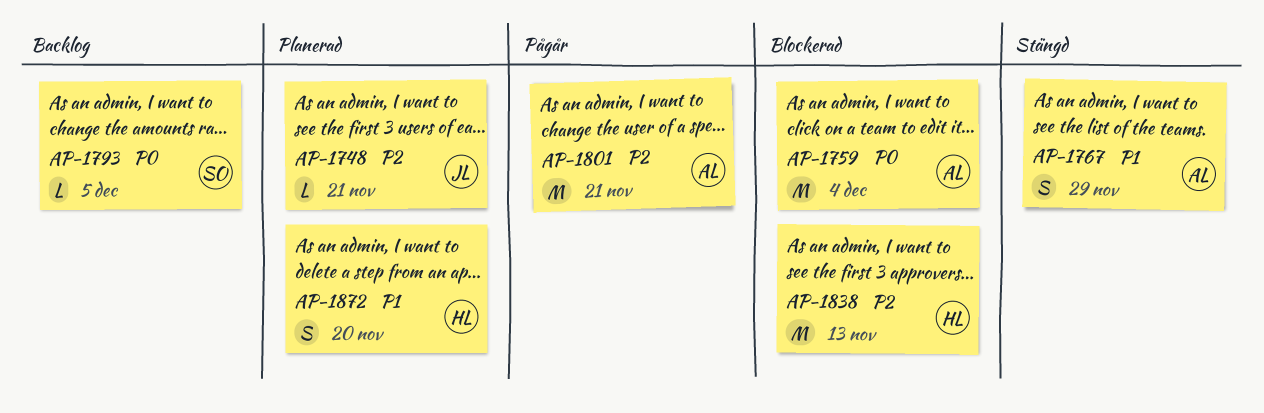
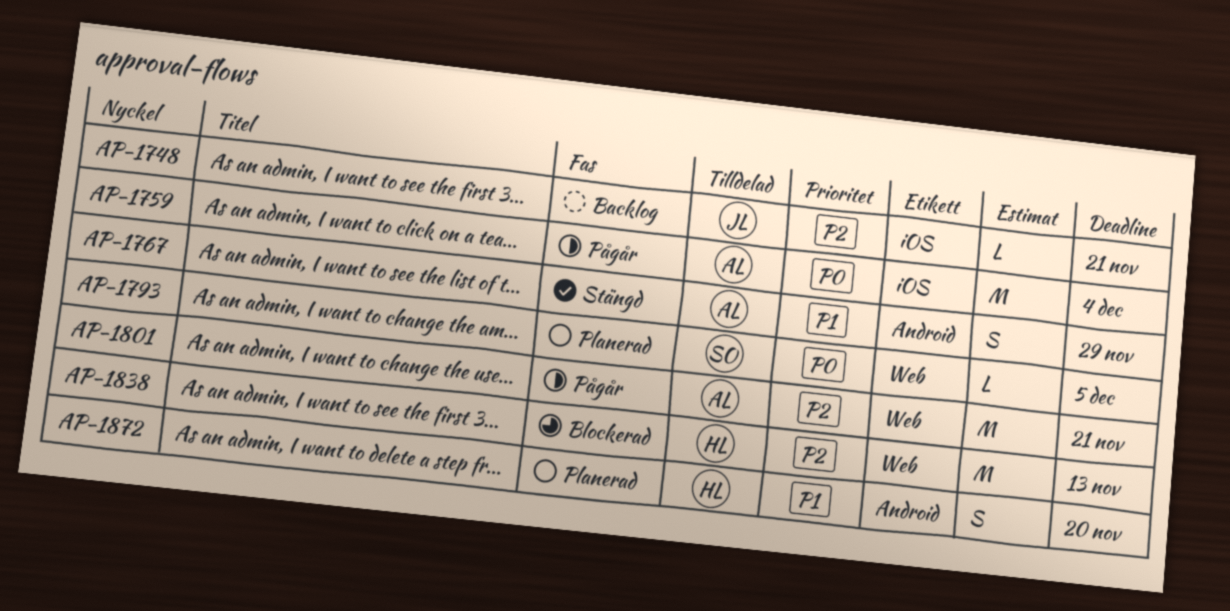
AP-1748, status: Planerad -> Backlog
AP-1759, status: Blockerad -> Pågår
AP-1793, status: Backlog -> Planerad

